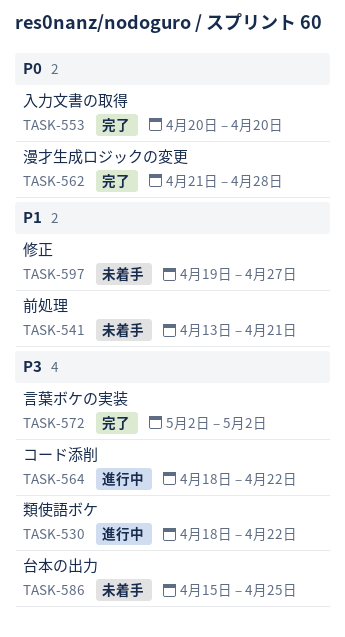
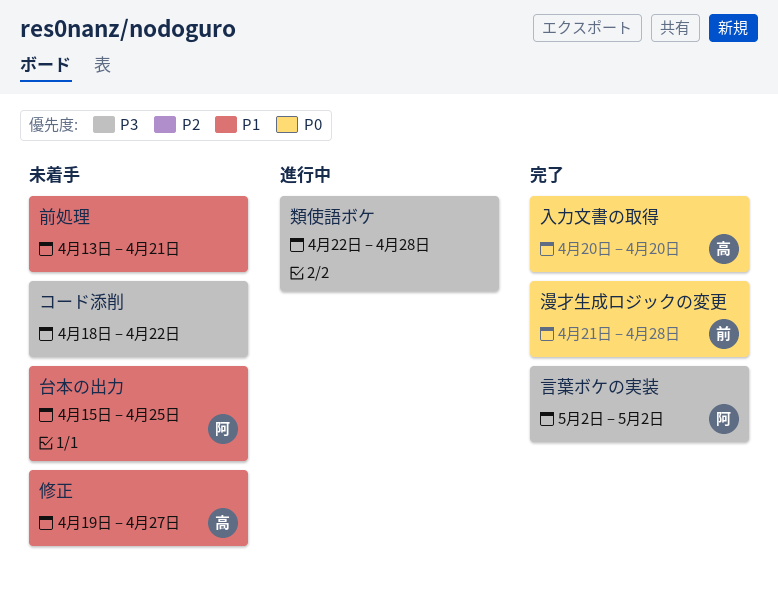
コード添削, status: 進行中 -> 未着手
台本の出力, priority: P3 -> P1
類使語ボケ, start: Apr 18 -> Apr 22
類使語ボケ, due: Apr 22 -> Apr 28

